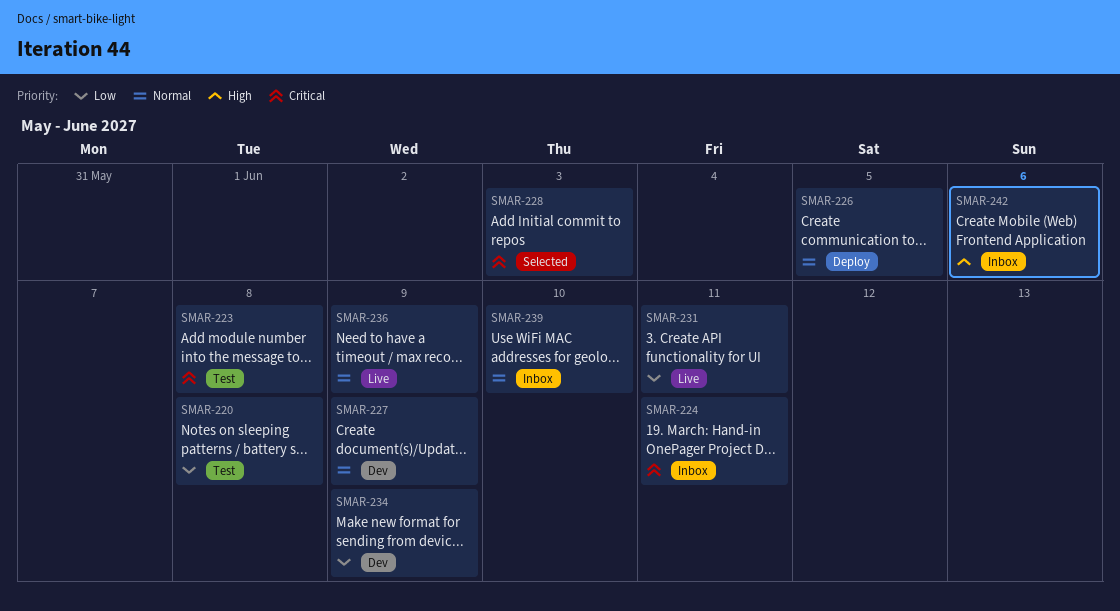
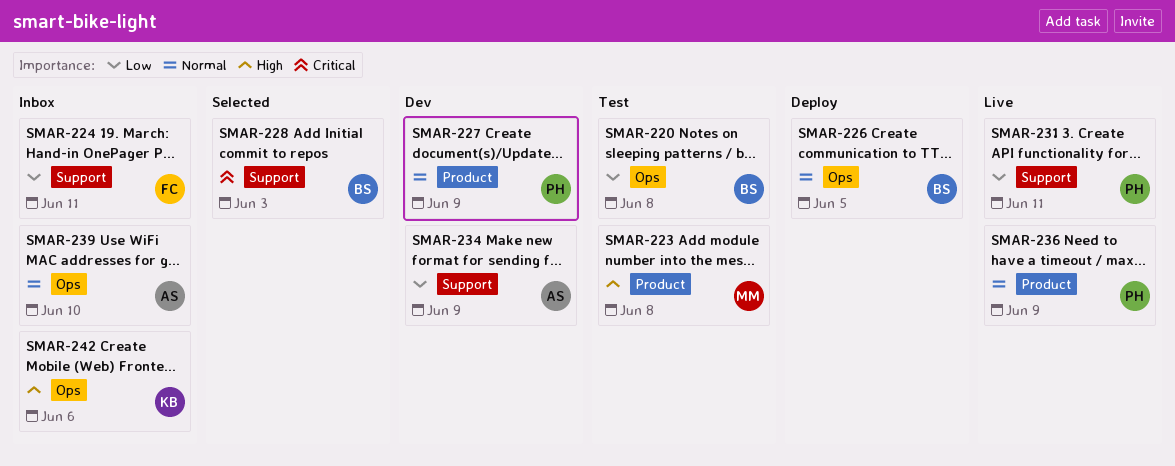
SMAR-223, priority: Critical -> High
SMAR-224, priority: Critical -> Low

